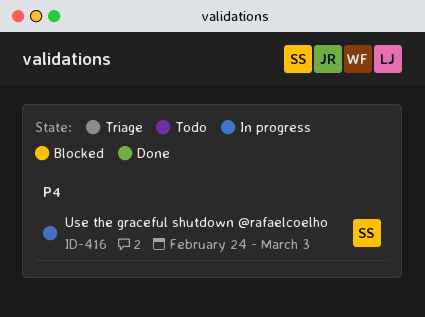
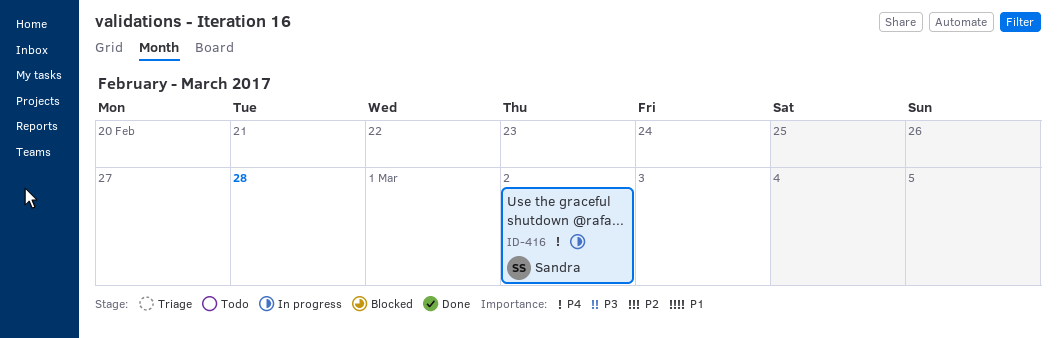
ID-416, due: Mar 3 -> Mar 2

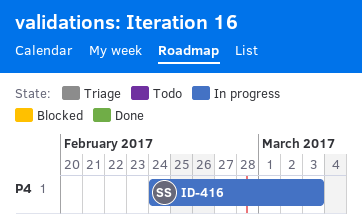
ID-416, due: Mar 2 -> Mar 3

